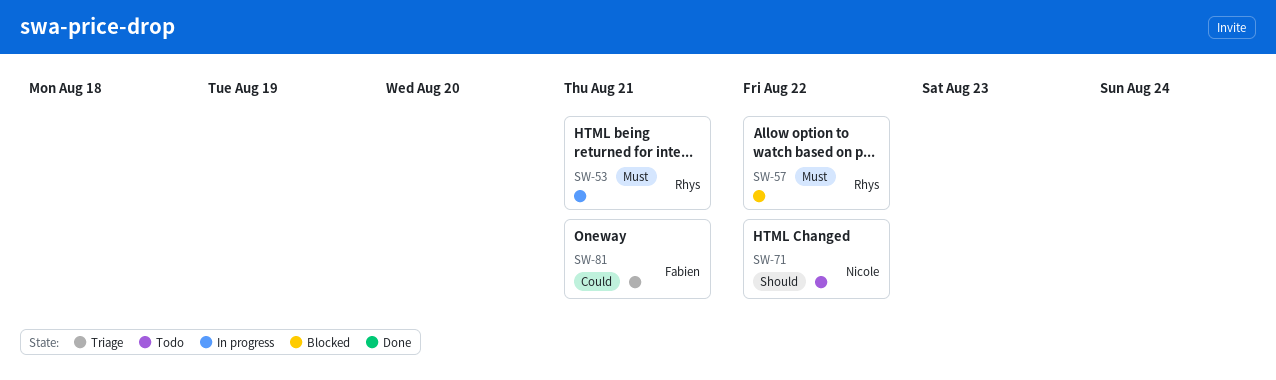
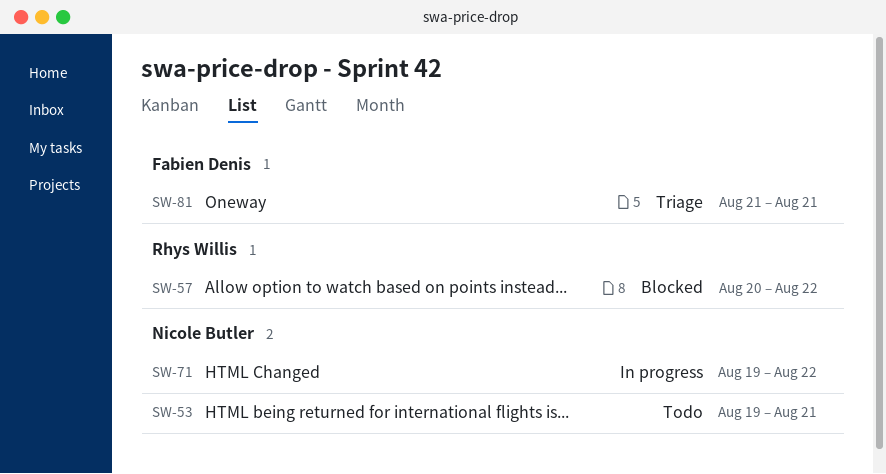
SW-53, status: In progress -> Todo
SW-53, owner: Rhys Willis -> Nicole Butler
SW-71, status: Todo -> In progress

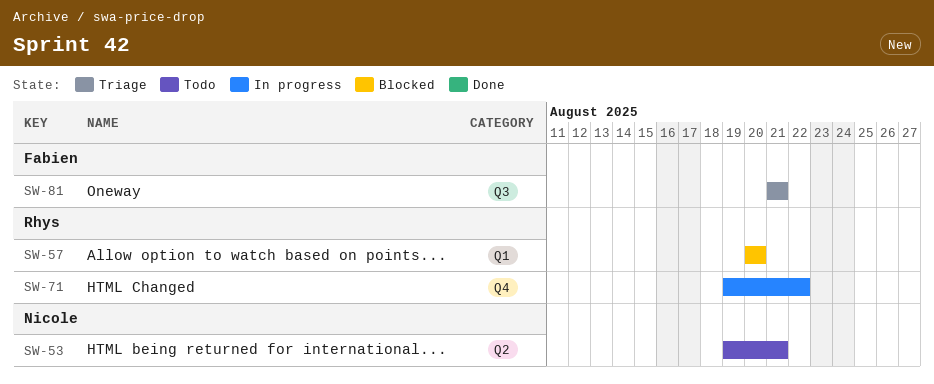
SW-57, due: Aug 22 -> Aug 20
SW-71, owner: Nicole Butler -> Rhys Willis

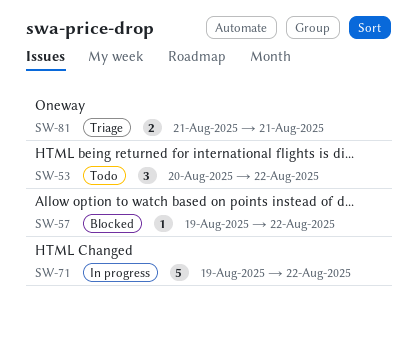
SW-53, start: Aug 19 -> Aug 20
SW-53, due: Aug 21 -> Aug 22
SW-57, start: Aug 20 -> Aug 19
SW-57, due: Aug 20 -> Aug 22

